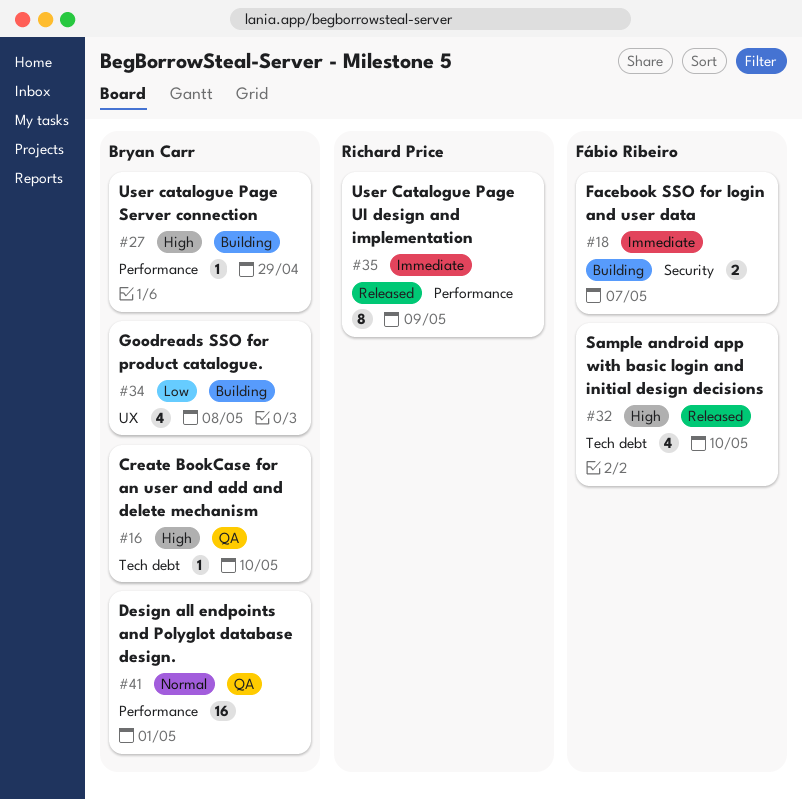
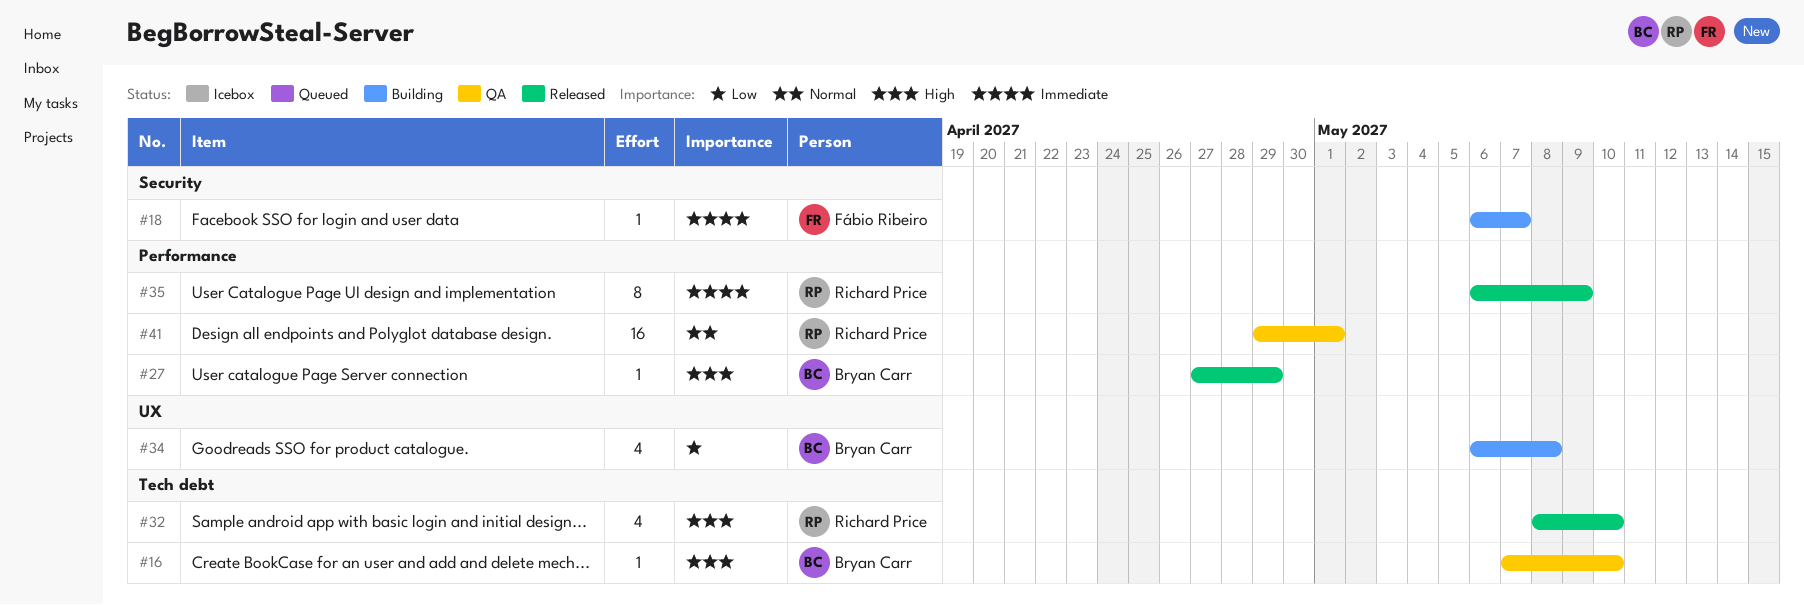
#18, estimate: 2 -> 1
#27, status: Building -> Released
#32, owner: Fábio Ribeiro -> Richard Price
#41, owner: Bryan Carr -> Richard Price

